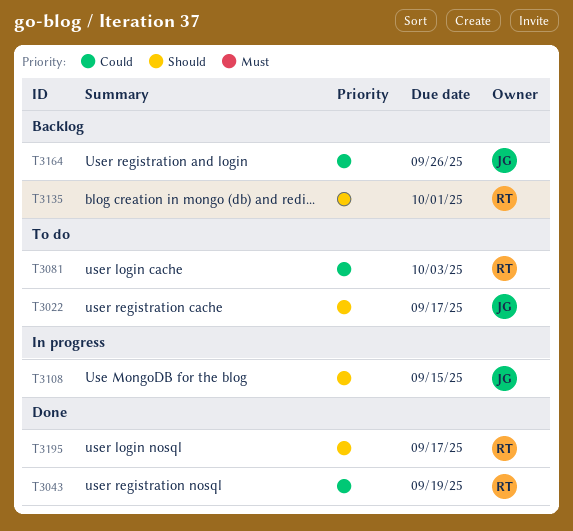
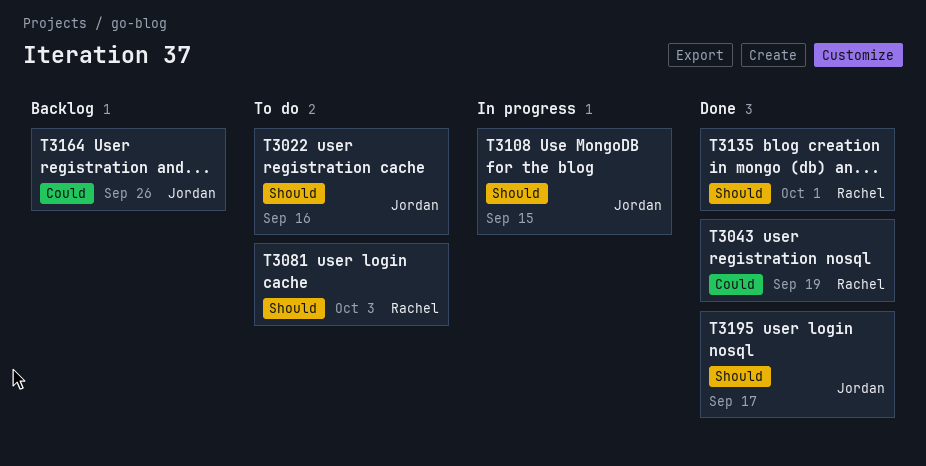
T3022, due: Sep 17 -> Sep 16
T3081, priority: Could -> Should
T3135, status: Backlog -> Done
T3195, owner: Rachel -> Jordan

